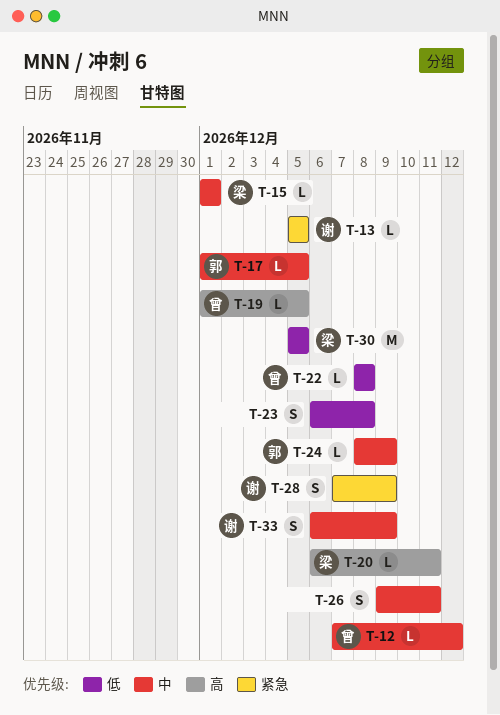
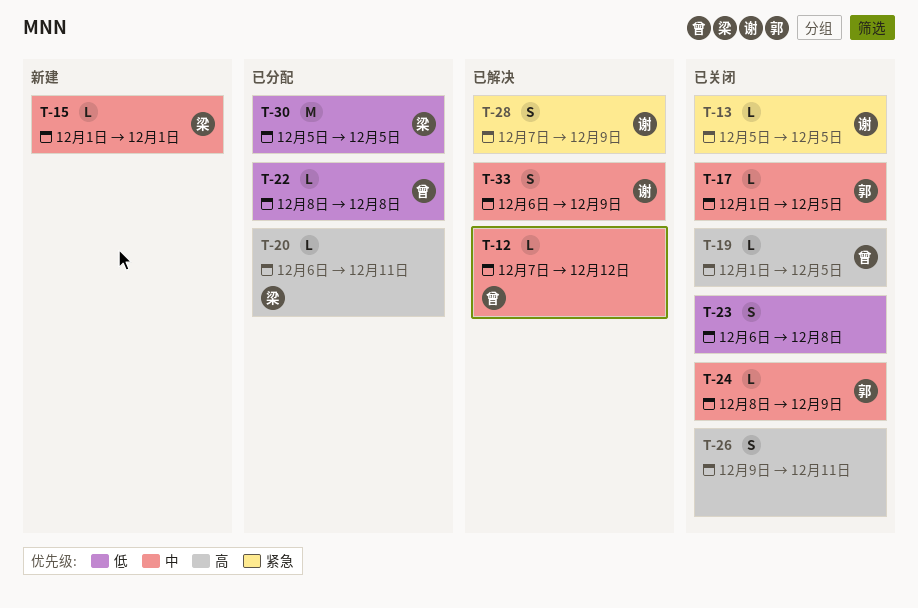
T-26, priority: 中 -> 高

